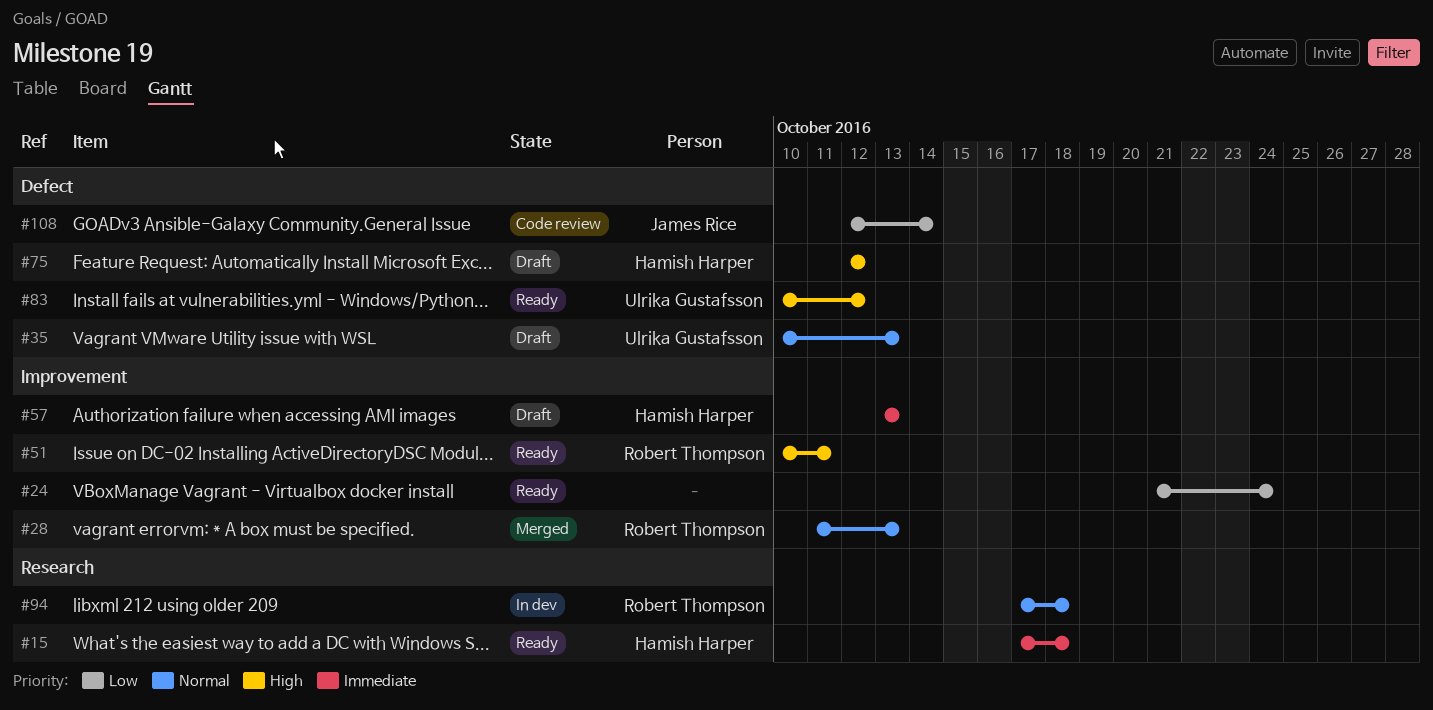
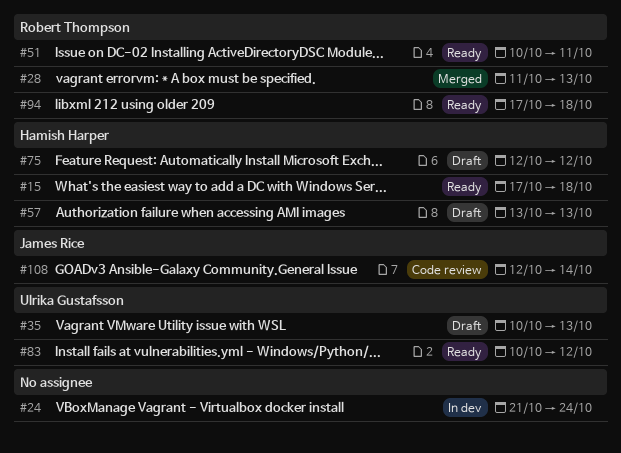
#24, status: Ready -> In dev
#94, status: In dev -> Ready

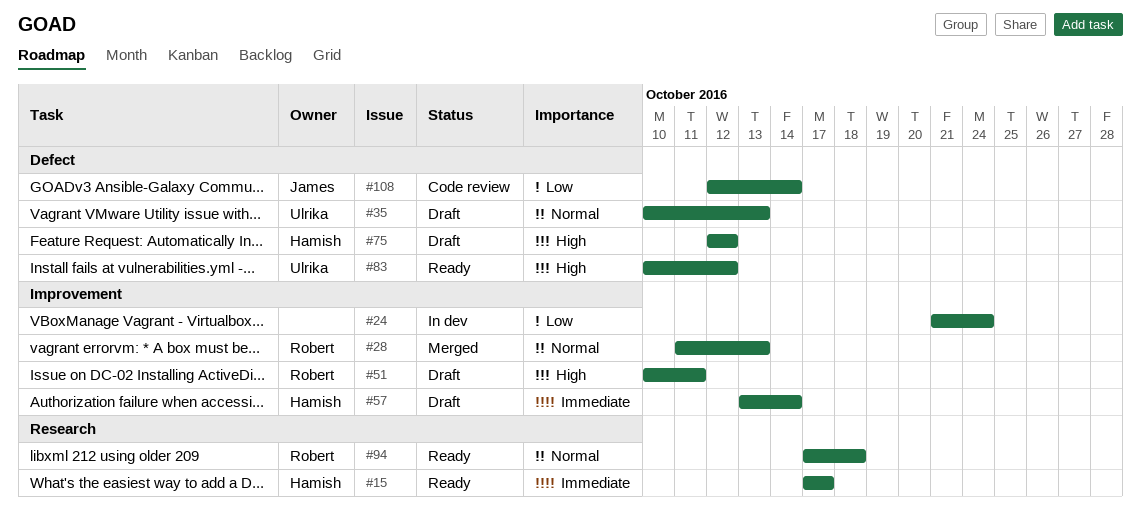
#15, due: Oct 18 -> Oct 17
#51, status: Ready -> Draft
#57, due: Oct 13 -> Oct 14

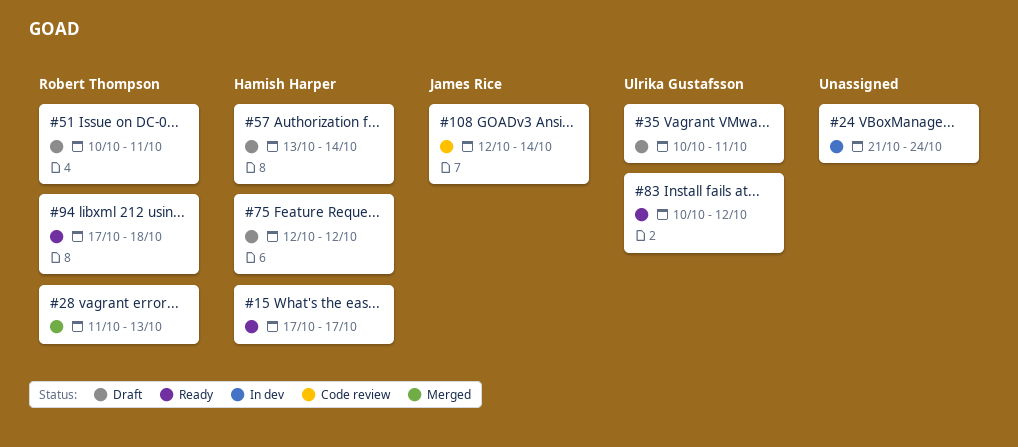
#35, due: Oct 13 -> Oct 11

